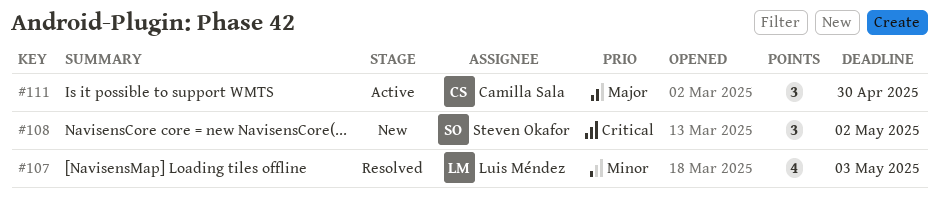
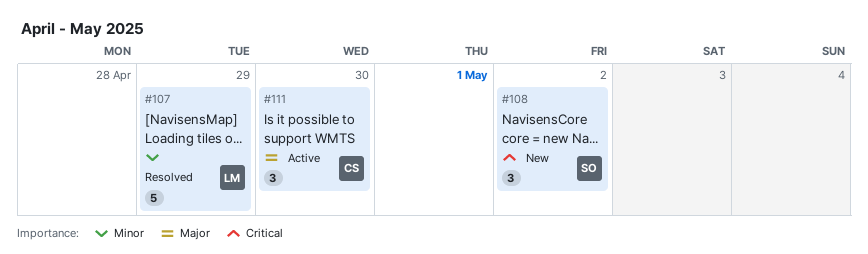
#107, estimate: 4 -> 5
#107, due: May 3 -> Apr 29

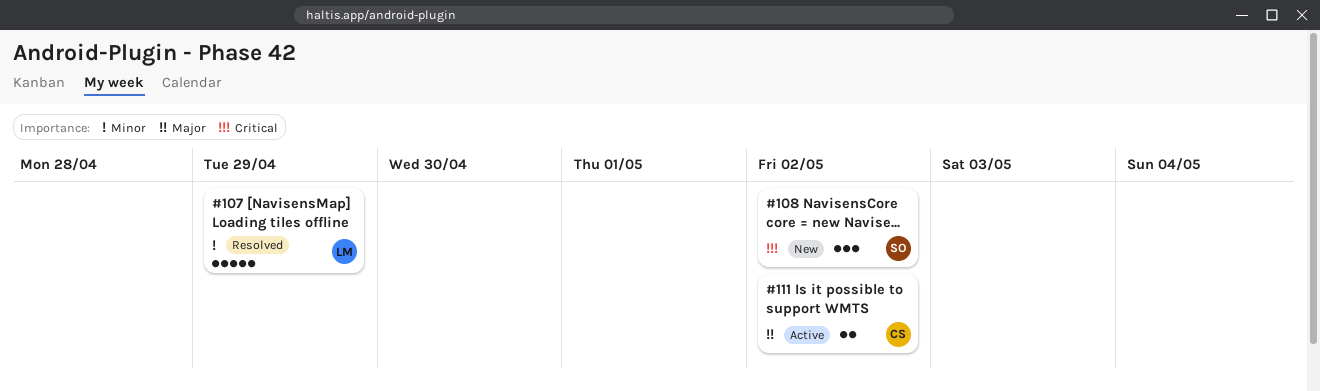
#111, estimate: 3 -> 2
#111, due: Apr 30 -> May 2

